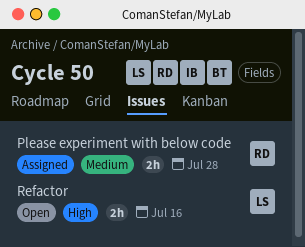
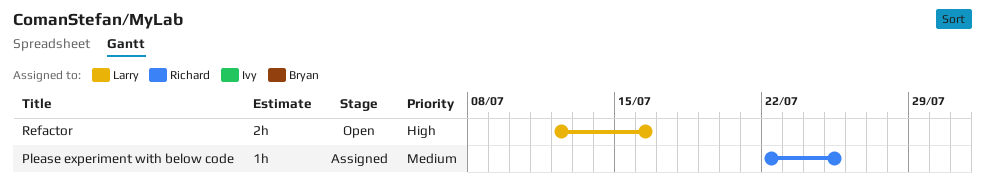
Please experiment with below code, estimate: 2h -> 1h
Please experiment with below code, due: Jul 28 -> Jul 25

